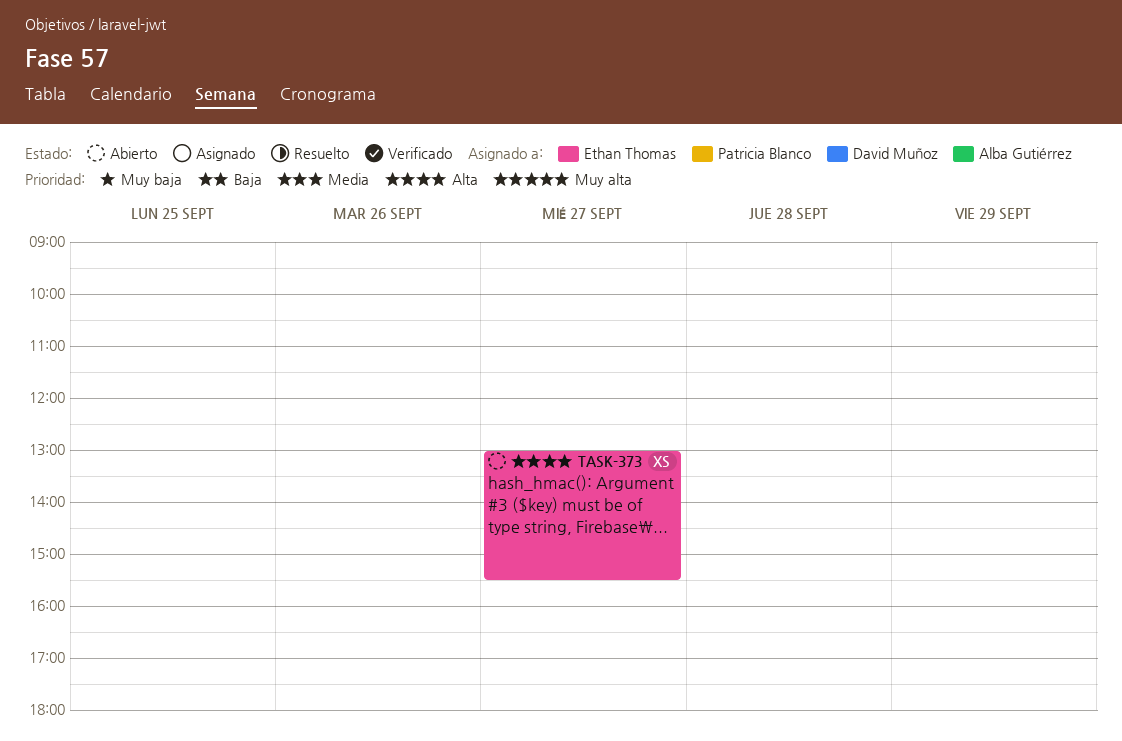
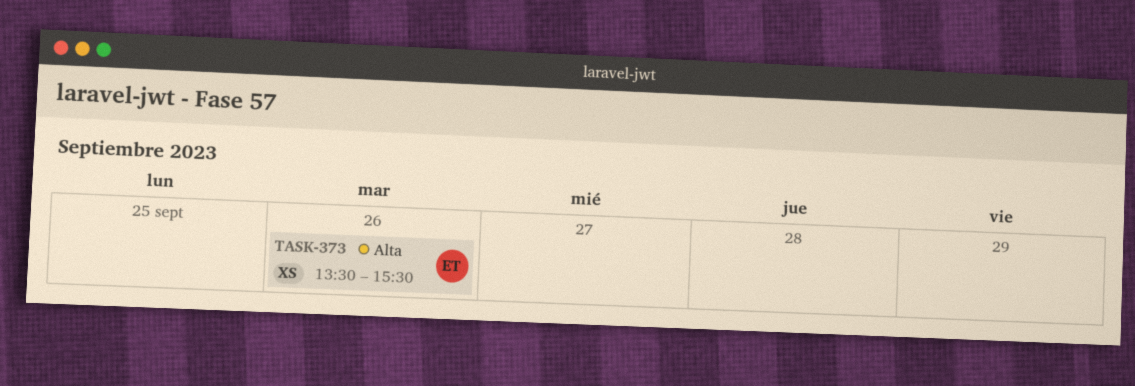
TASK-373, day: Sep 27 -> Sep 26
TASK-373, begins: 13:00 -> 13:30

